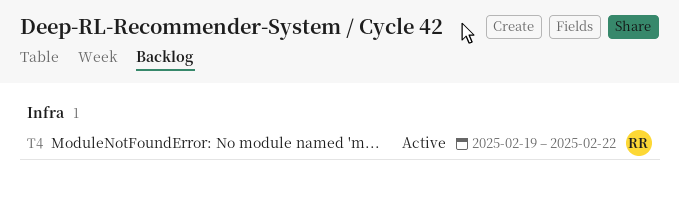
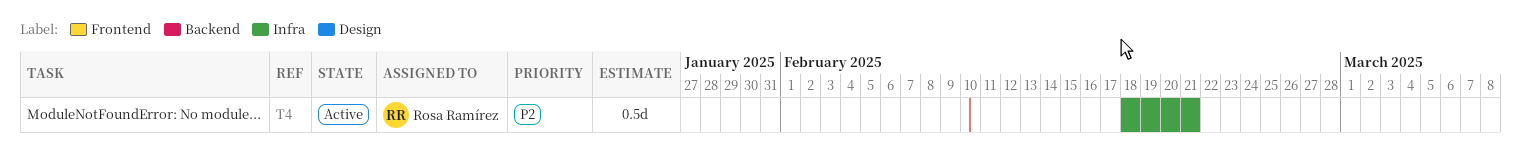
T4, start: Feb 19 -> Feb 18
T4, due: Feb 22 -> Feb 21

